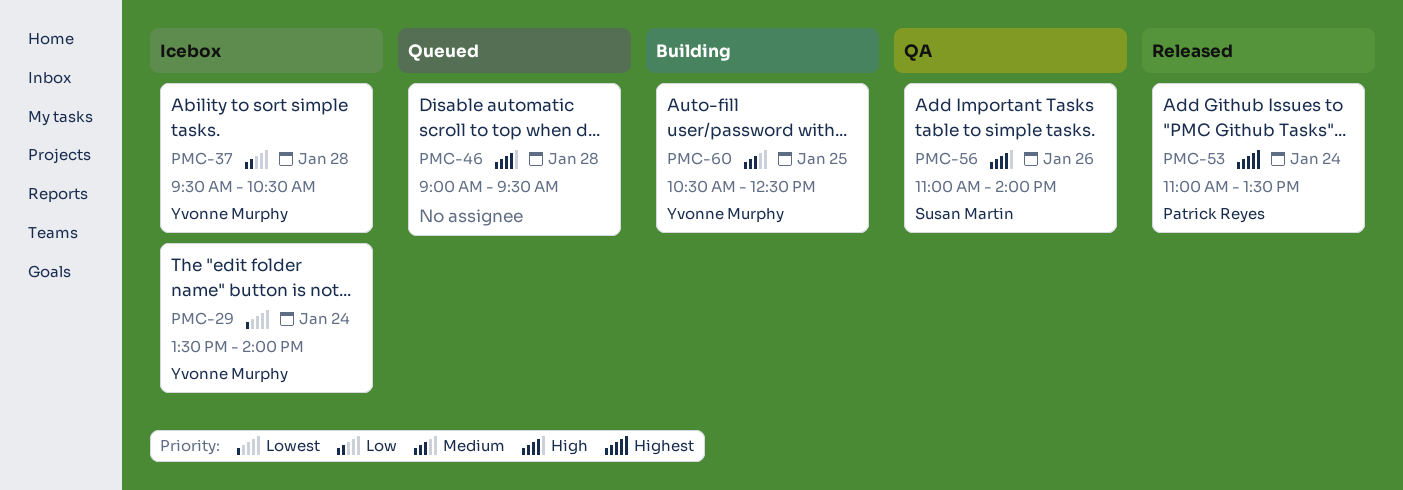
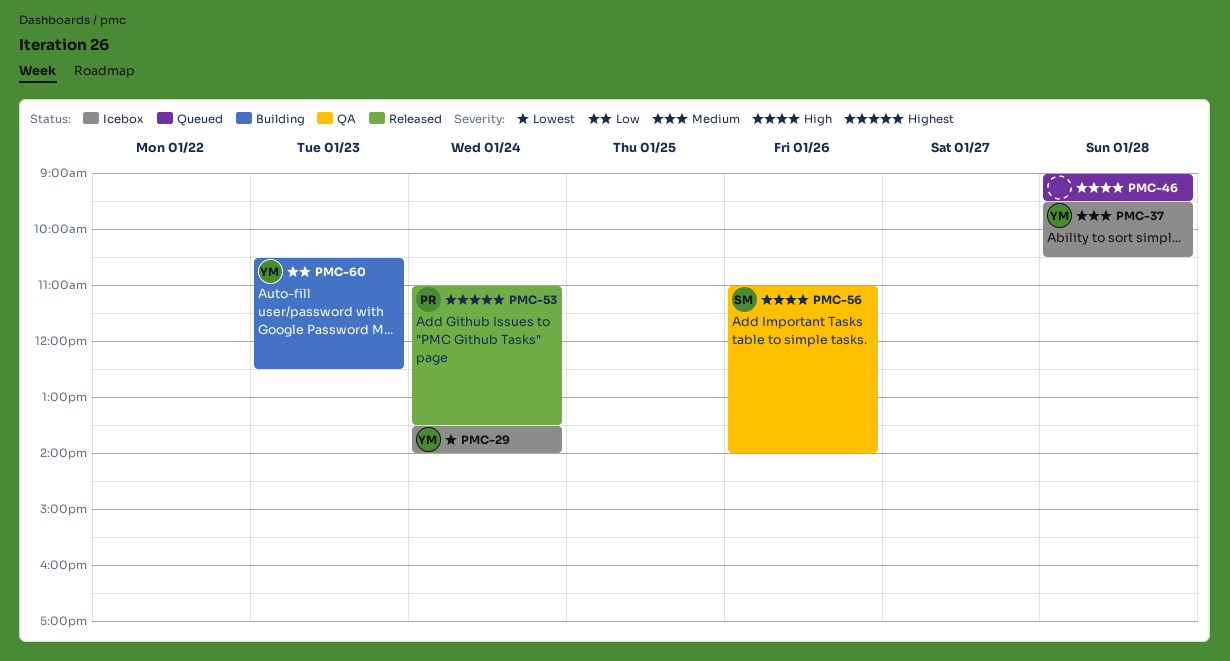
PMC-37, priority: Low -> Medium
PMC-60, priority: Medium -> Low
PMC-60, day: Jan 25 -> Jan 23

